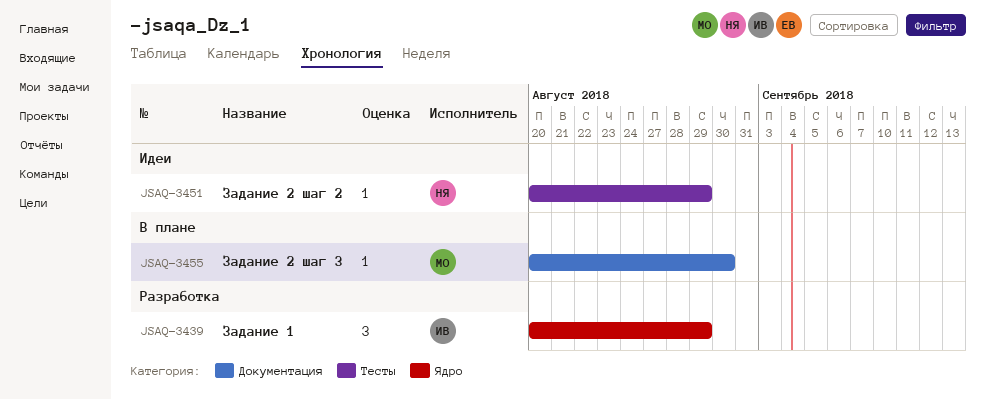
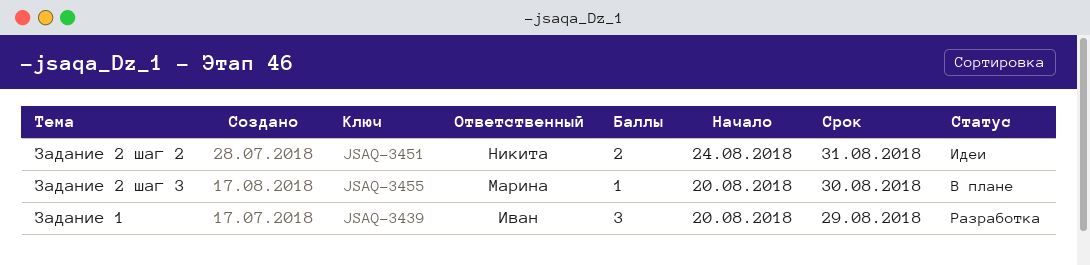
JSAQ-3451, estimate: 1 -> 2
JSAQ-3451, start: Aug 20 -> Aug 24
JSAQ-3451, due: Aug 29 -> Aug 31

